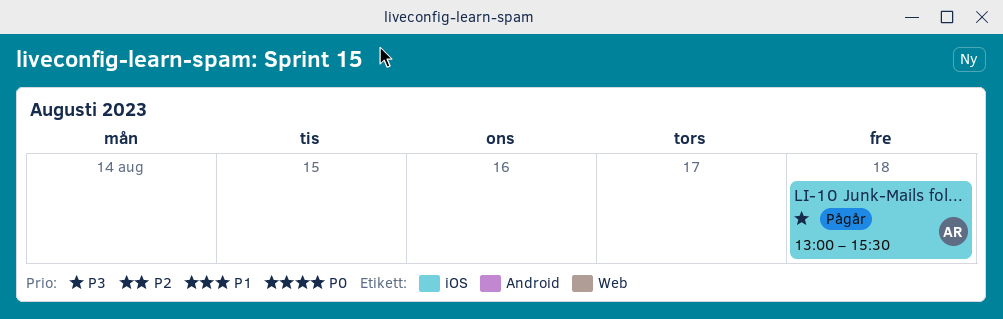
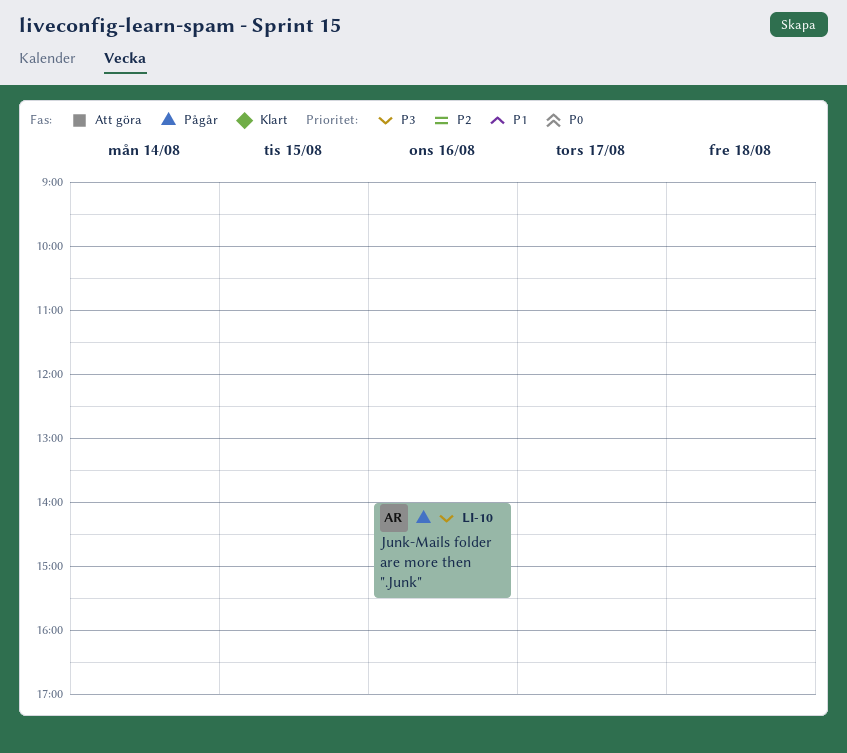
LI-10, day: Aug 18 -> Aug 16
LI-10, begins: 13:00 -> 14:00

